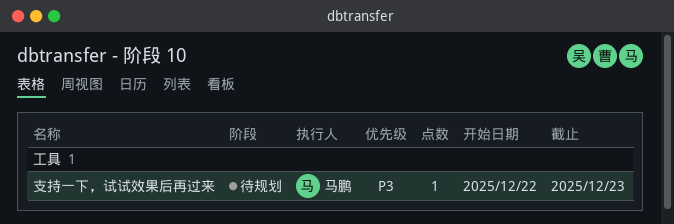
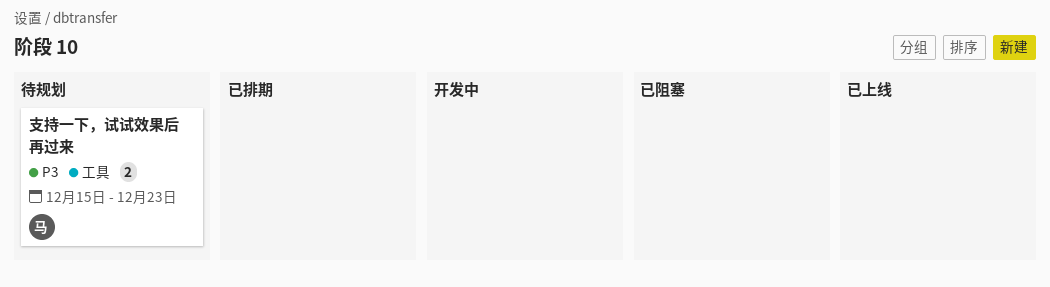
支持一下，试试效果后再过来, estimate: 1 -> 2
支持一下，试试效果后再过来, start: Dec 22 -> Dec 15

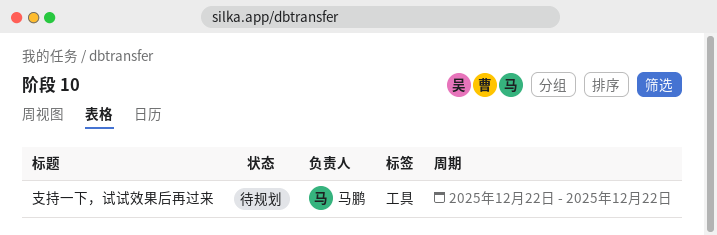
支持一下，试试效果后再过来, start: Dec 15 -> Dec 22
支持一下，试试效果后再过来, due: Dec 23 -> Dec 22

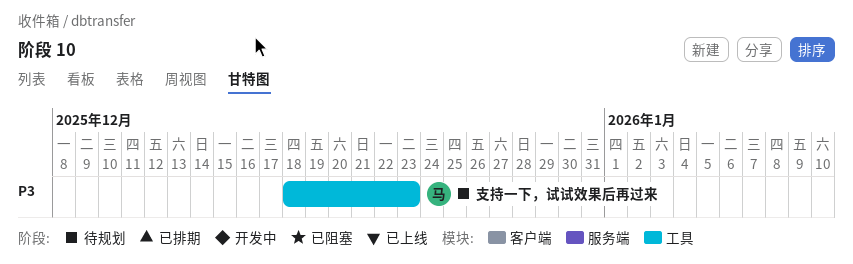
支持一下，试试效果后再过来, start: Dec 22 -> Dec 18
支持一下，试试效果后再过来, due: Dec 22 -> Dec 23

